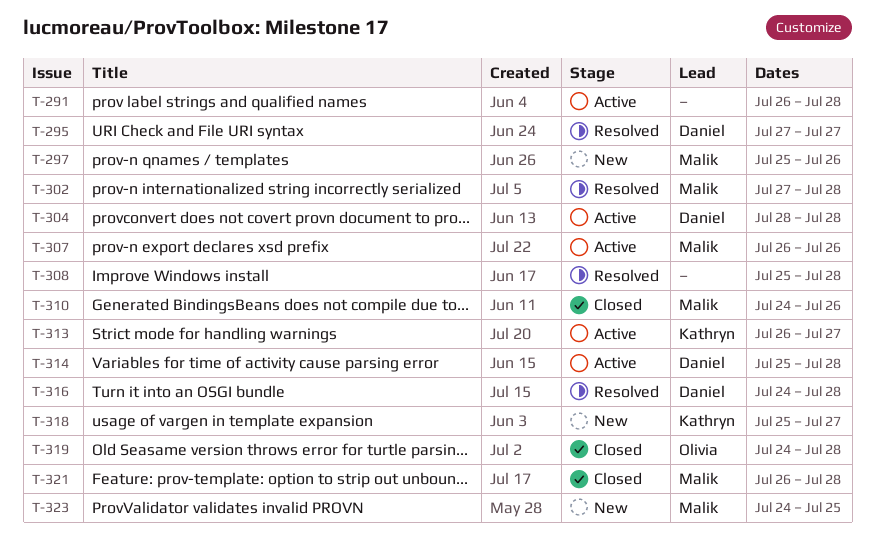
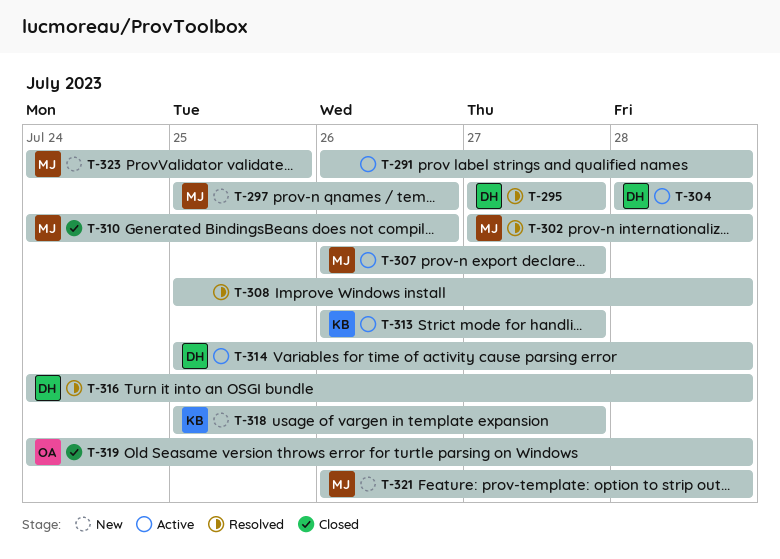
T-307, due: Jul 26 -> Jul 27
T-321, status: Closed -> New

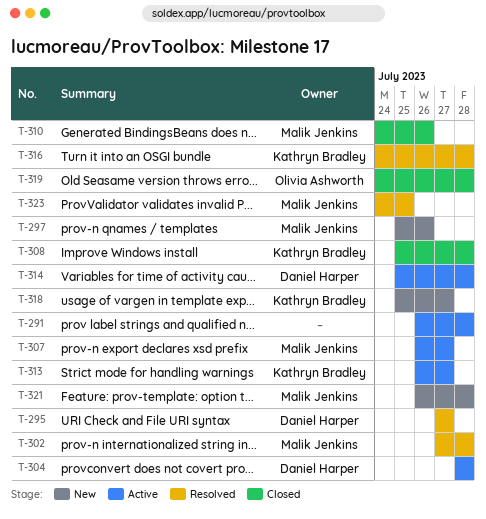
T-308, status: Resolved -> Closed
T-308, owner: none -> Kathryn Bradley
T-316, owner: Daniel Harper -> Kathryn Bradley
T-323, status: New -> Resolved

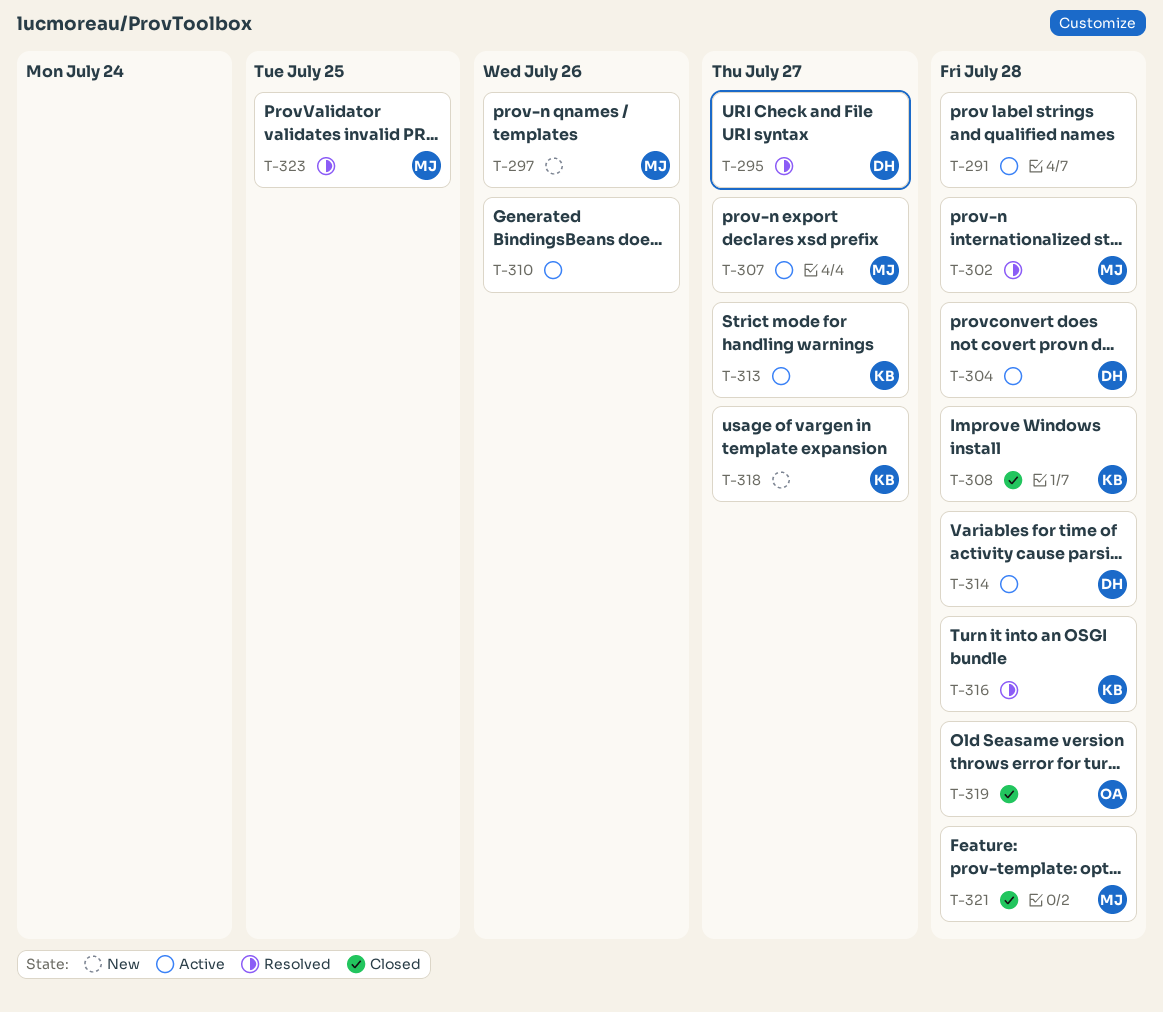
T-310, status: Closed -> Active
T-310, owner: Malik Jenkins -> none
T-321, status: New -> Closed

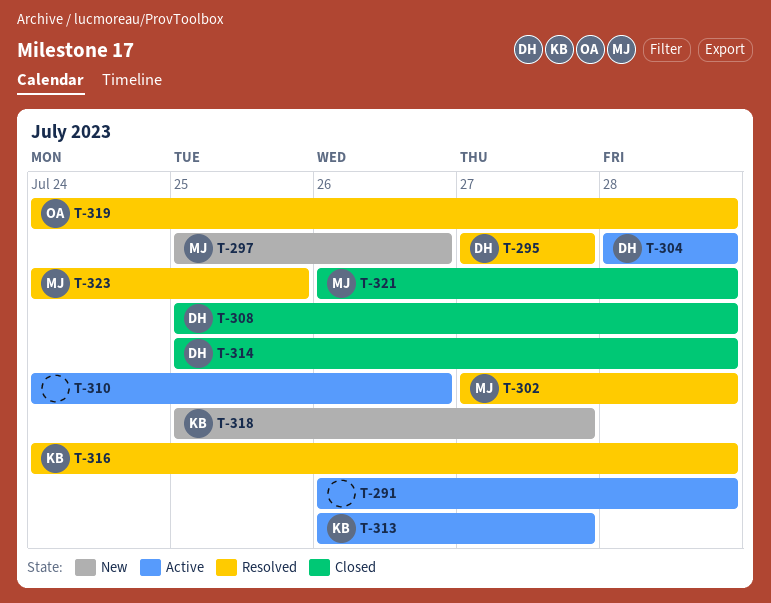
T-307: present -> none
T-308, owner: KB -> DH
T-314, status: Active -> Closed
T-319, status: Closed -> Resolved

